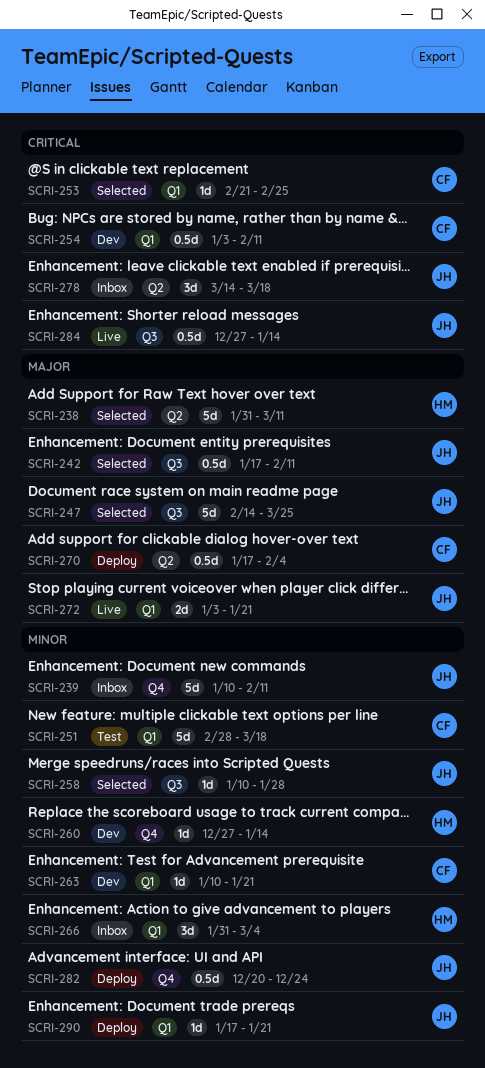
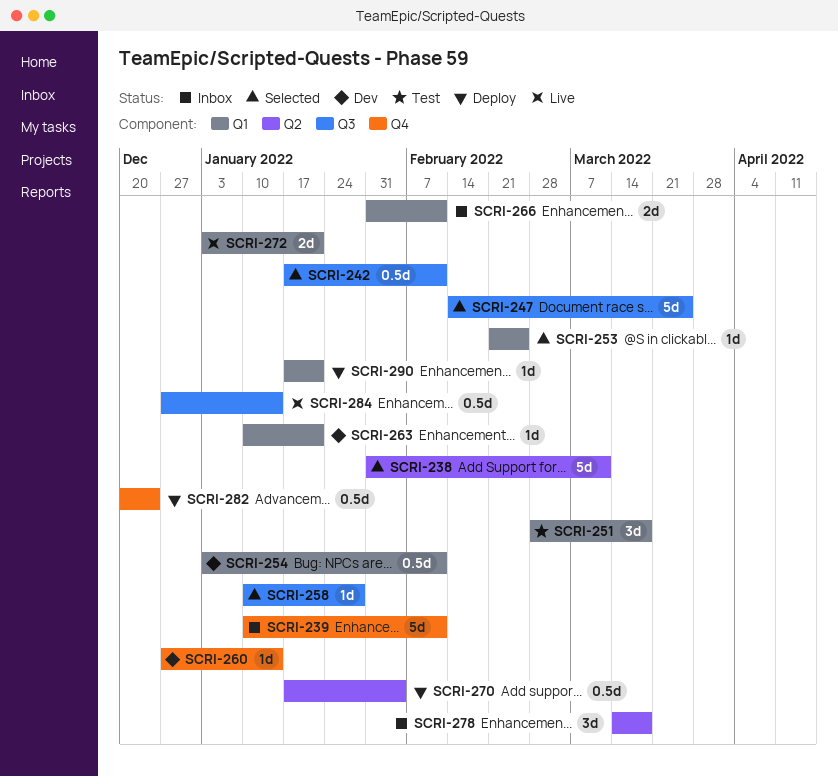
SCRI-251, estimate: 5d -> 3d
SCRI-266, estimate: 3d -> 2d
SCRI-266, due: Mar 4 -> Feb 11

